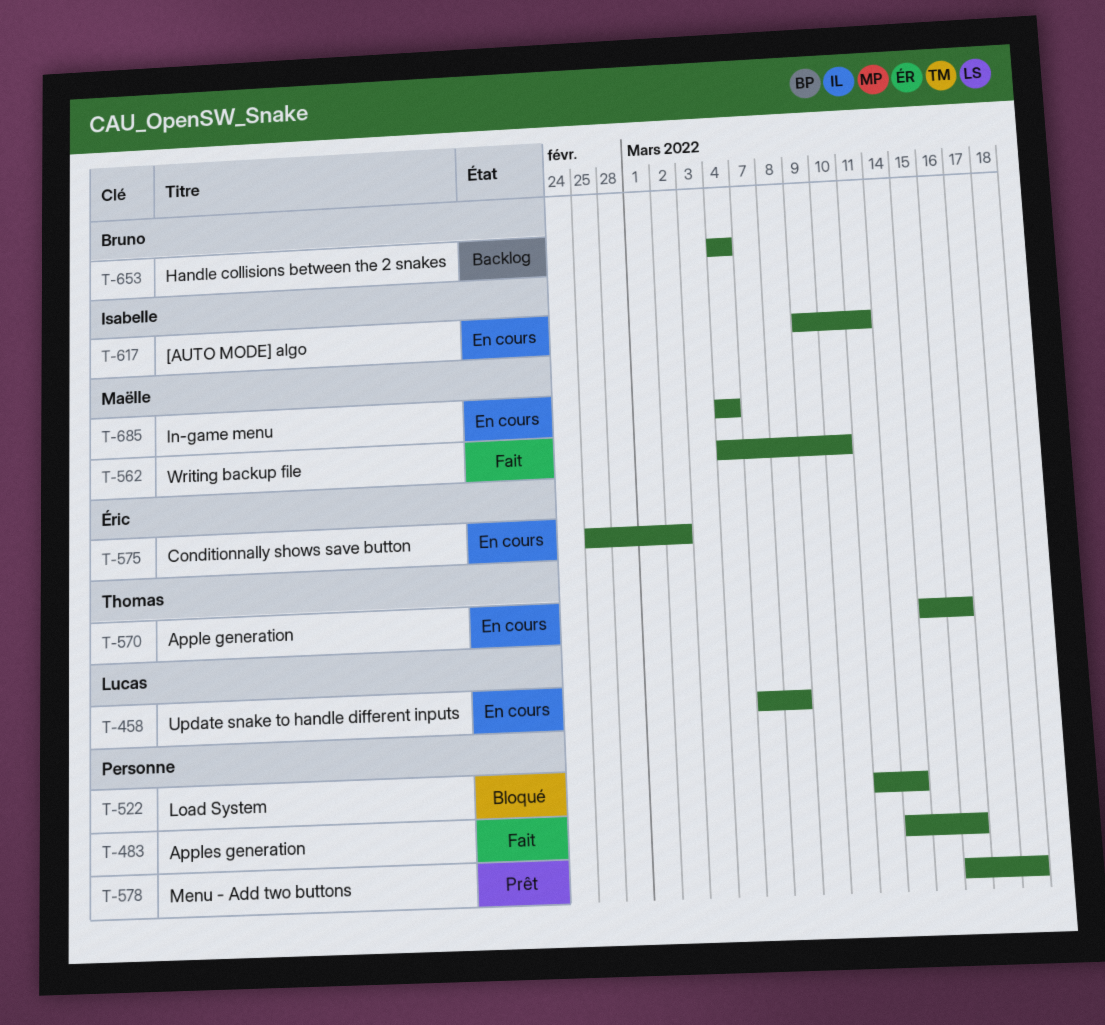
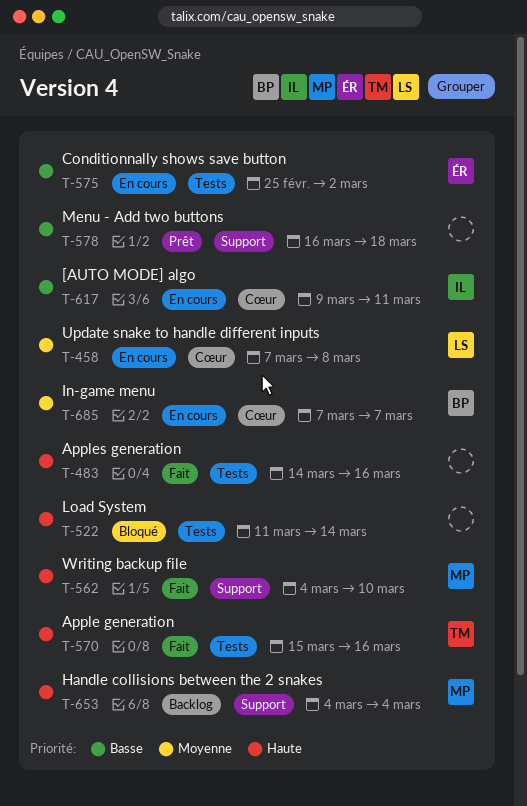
T-570, status: En cours -> Fait
T-653, owner: Bruno -> Maëlle
T-685, owner: Maëlle -> Bruno
T-685, start: Mar 4 -> Mar 7
T-685, due: Mar 4 -> Mar 7

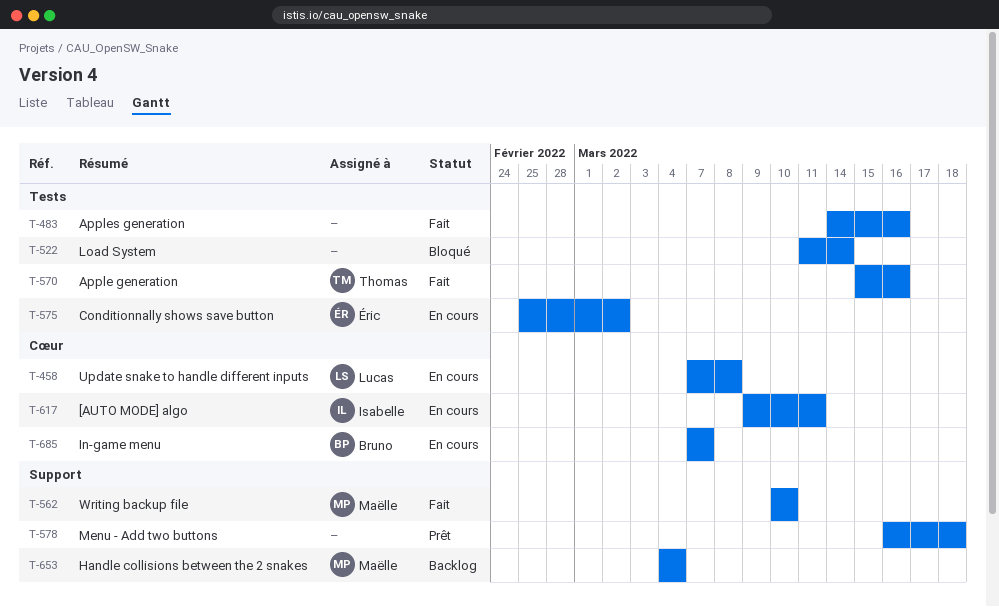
T-562, start: Mar 4 -> Mar 10

